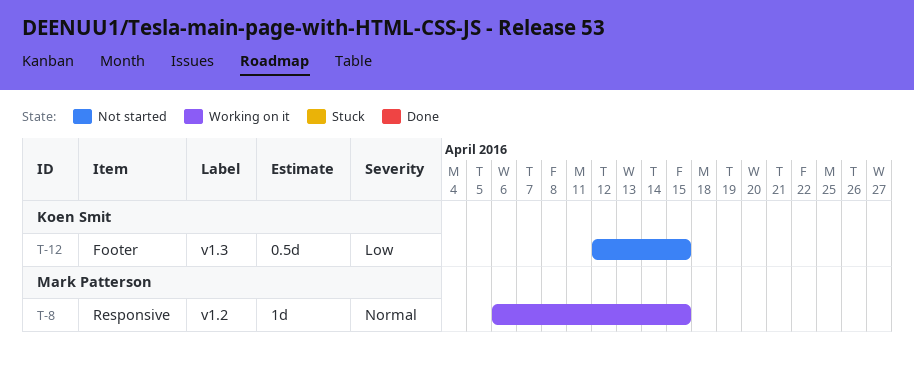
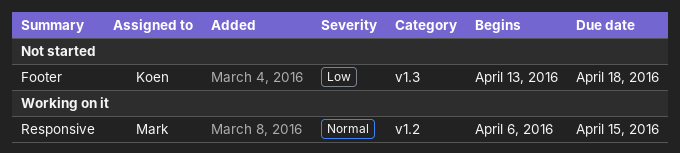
Footer, start: Apr 12 -> Apr 13
Footer, due: Apr 15 -> Apr 18

